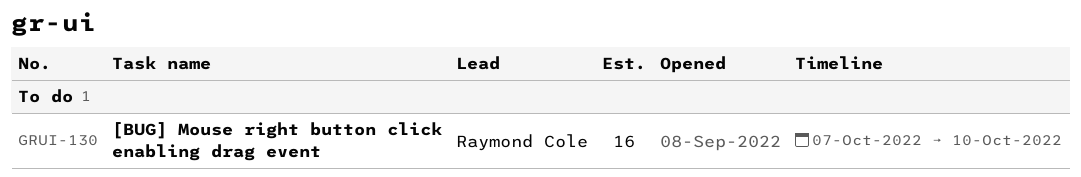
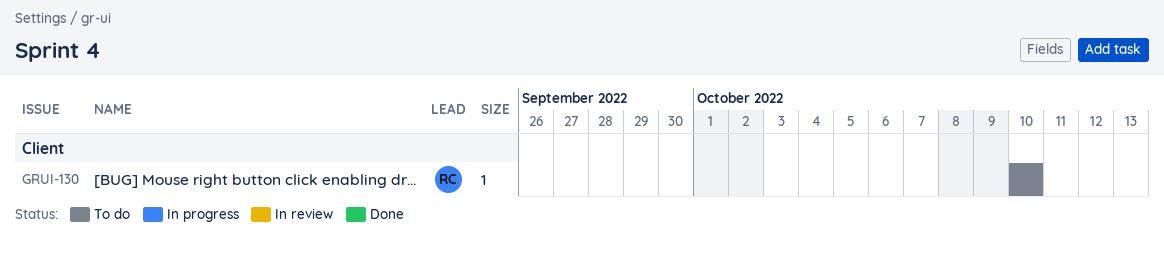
GRUI-130, estimate: 16 -> 1
GRUI-130, start: Oct 7 -> Oct 10

